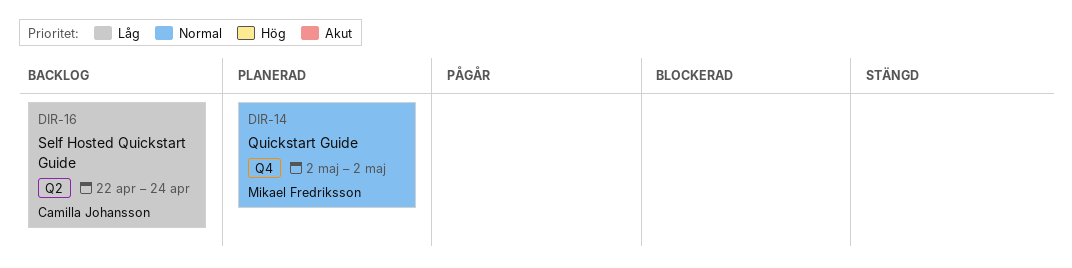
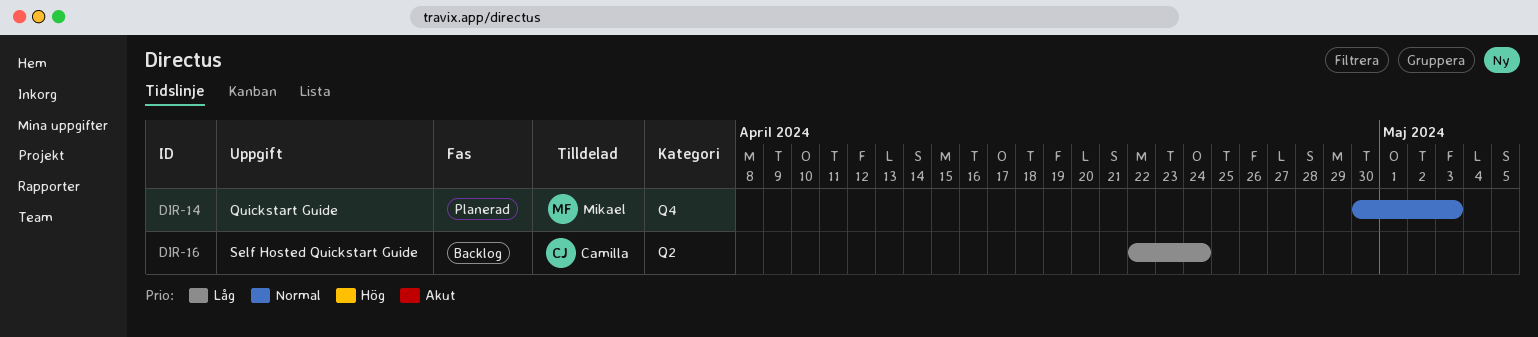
DIR-14, start: May 2 -> Apr 30
DIR-14, due: May 2 -> May 3

